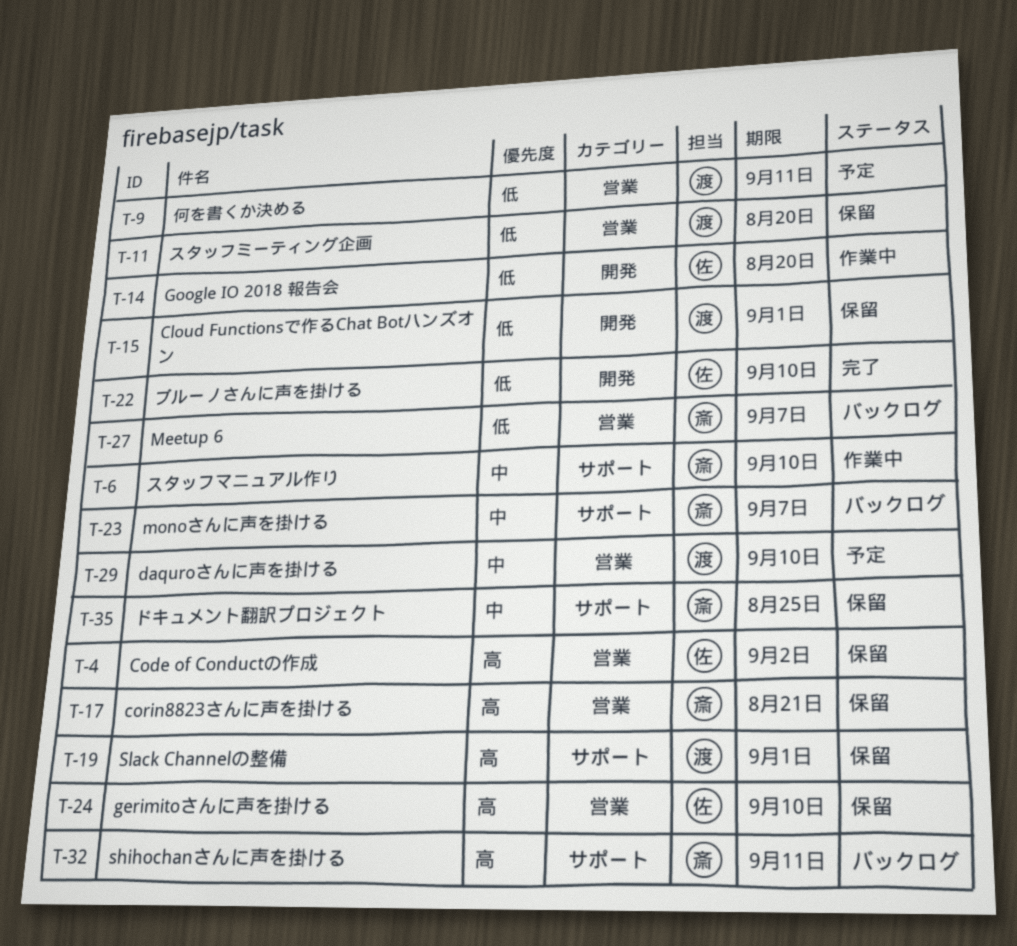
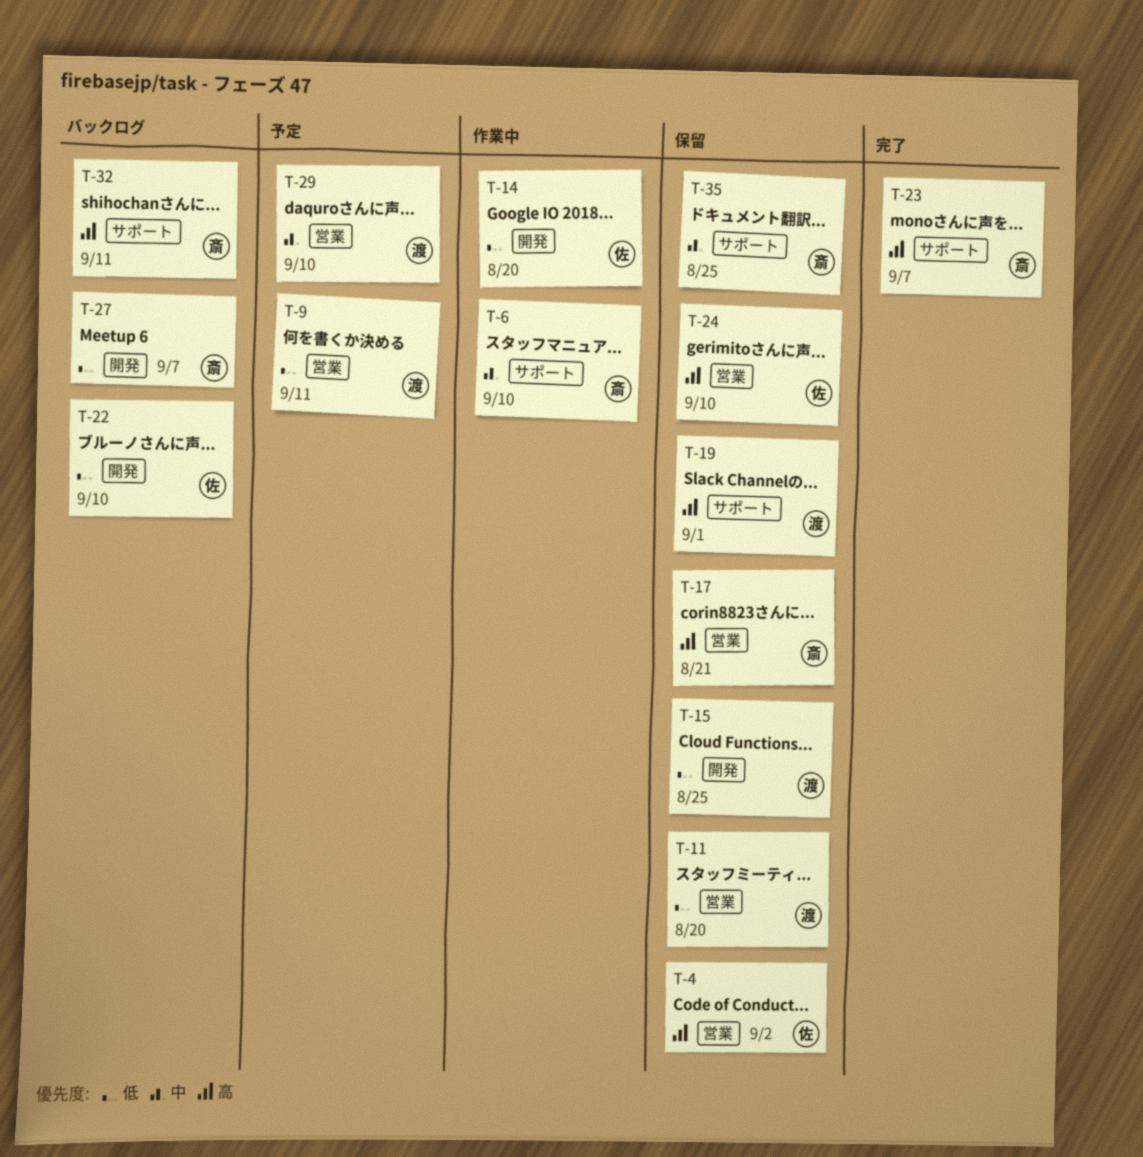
T-15, due: Sep 1 -> Aug 25
T-22, status: 完了 -> バックログ
T-23, status: バックログ -> 完了
T-23, priority: 中 -> 高
T-27, label: 営業 -> 開発

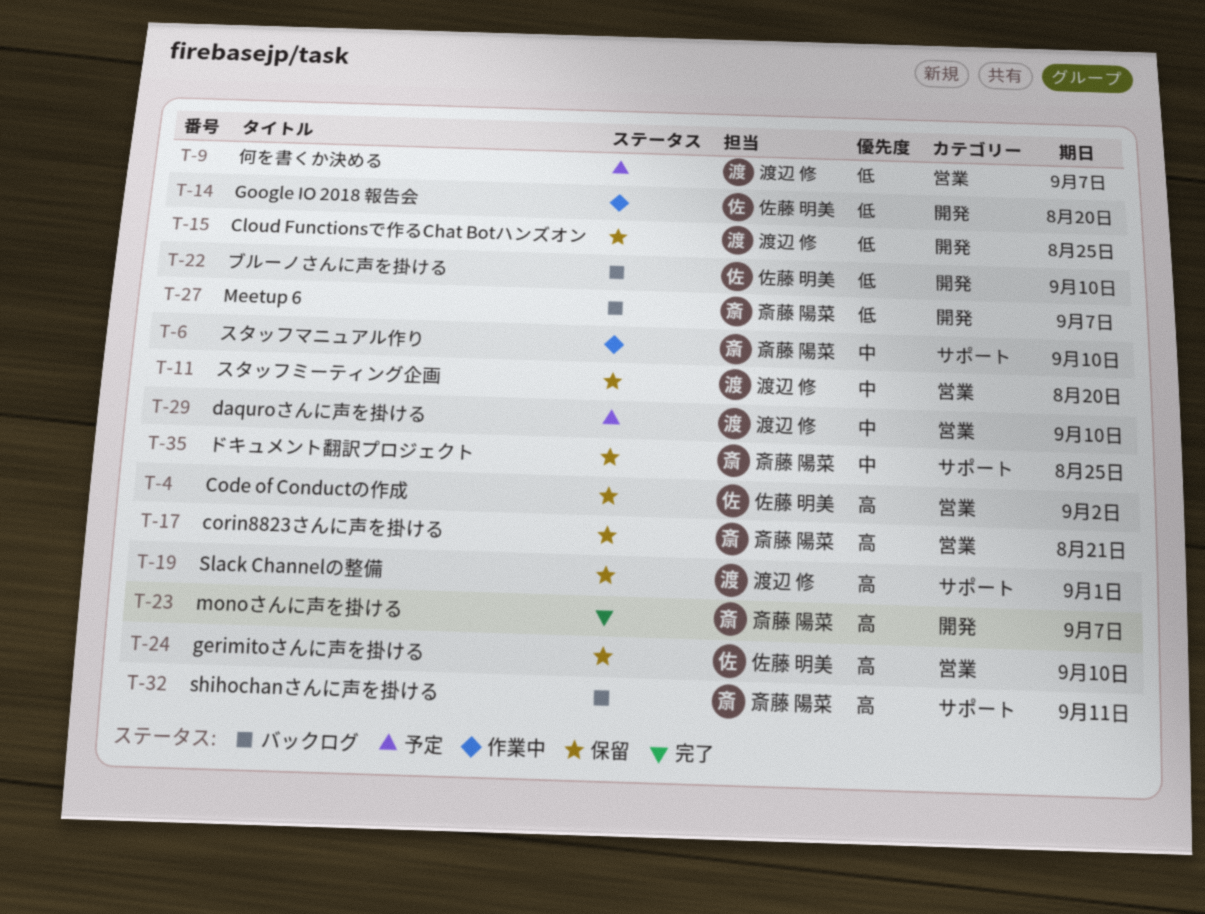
T-9, due: Sep 11 -> Sep 7
T-11, priority: 低 -> 中
T-23, label: サポート -> 開発

